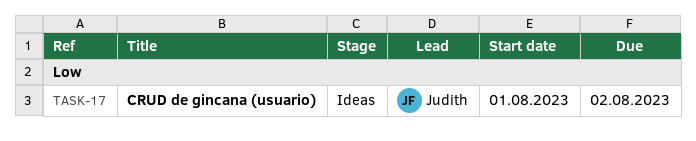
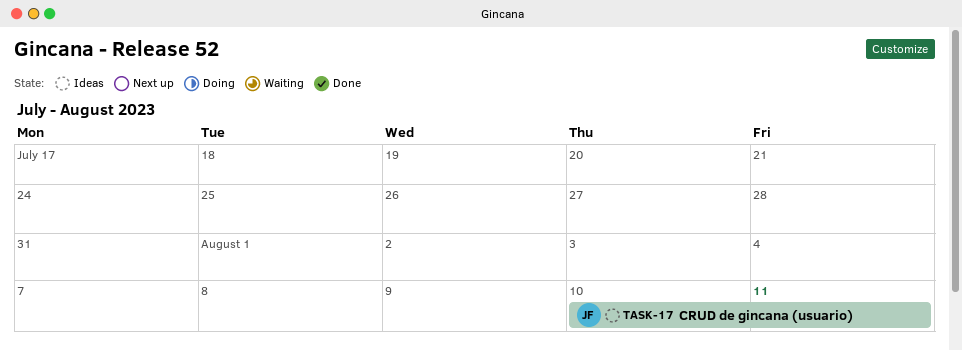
TASK-17, start: Aug 1 -> Aug 10
TASK-17, due: Aug 2 -> Aug 11

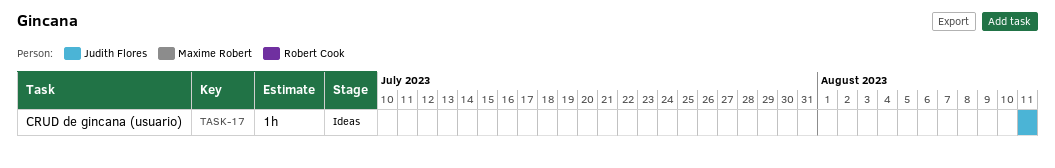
TASK-17, start: Aug 10 -> Aug 11

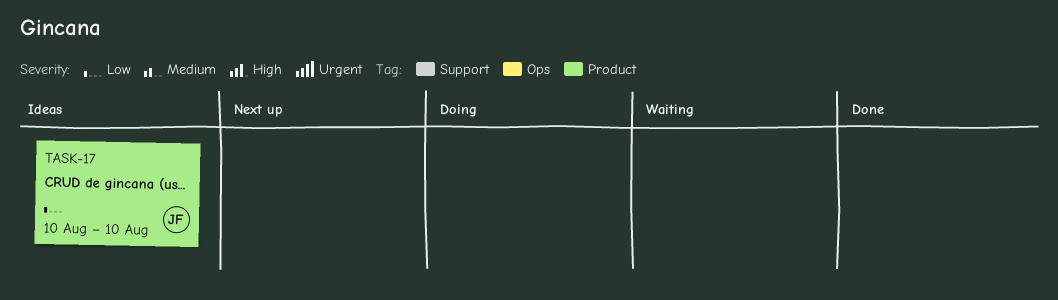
TASK-17, start: Aug 11 -> Aug 10
TASK-17, due: Aug 11 -> Aug 10

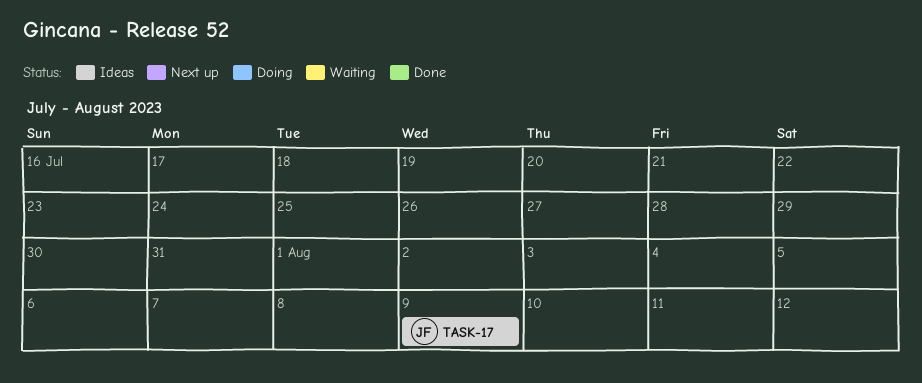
TASK-17, start: Aug 10 -> Aug 9
TASK-17, due: Aug 10 -> Aug 9

